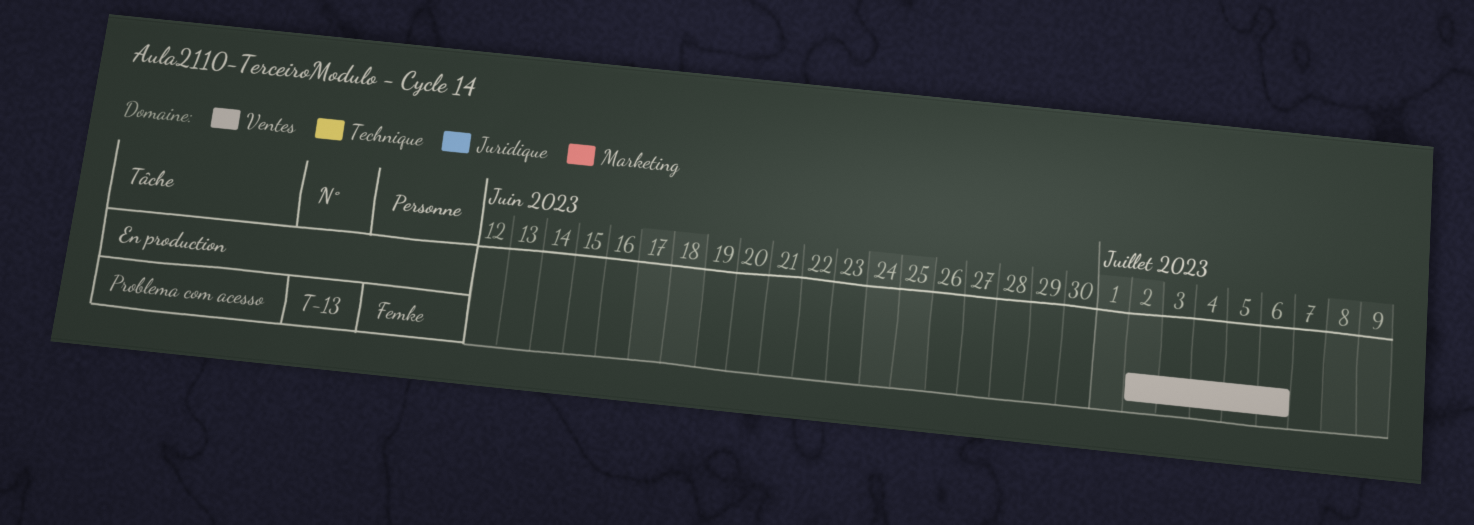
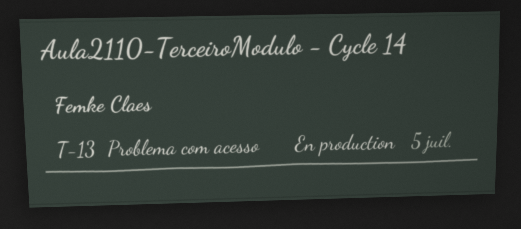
T-13, due: Jul 6 -> Jul 5

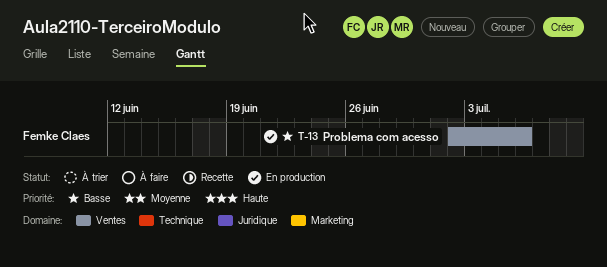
T-13, due: Jul 5 -> Jul 6

